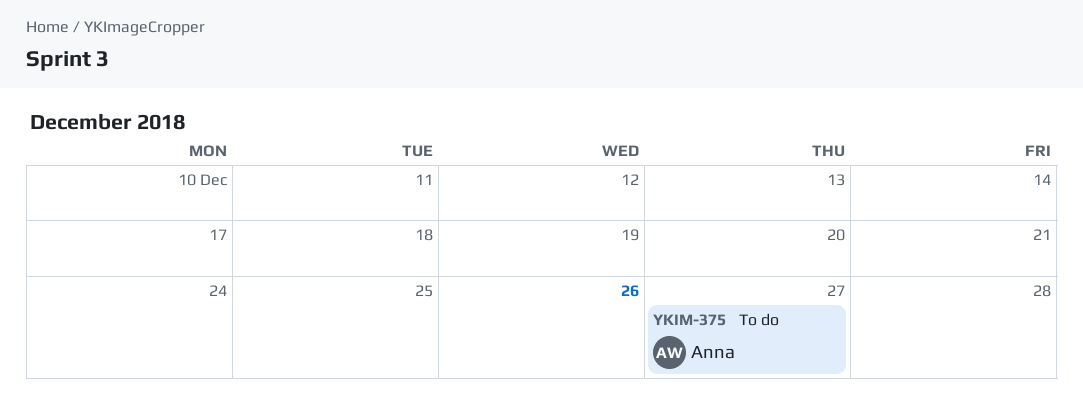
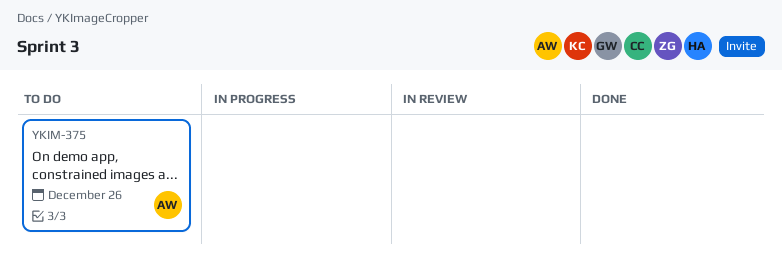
YKIM-375, due: Dec 27 -> Dec 26

